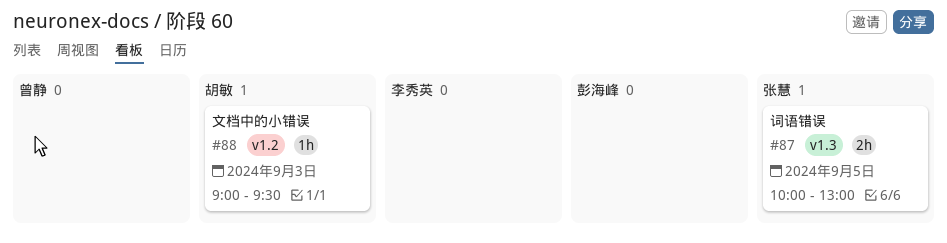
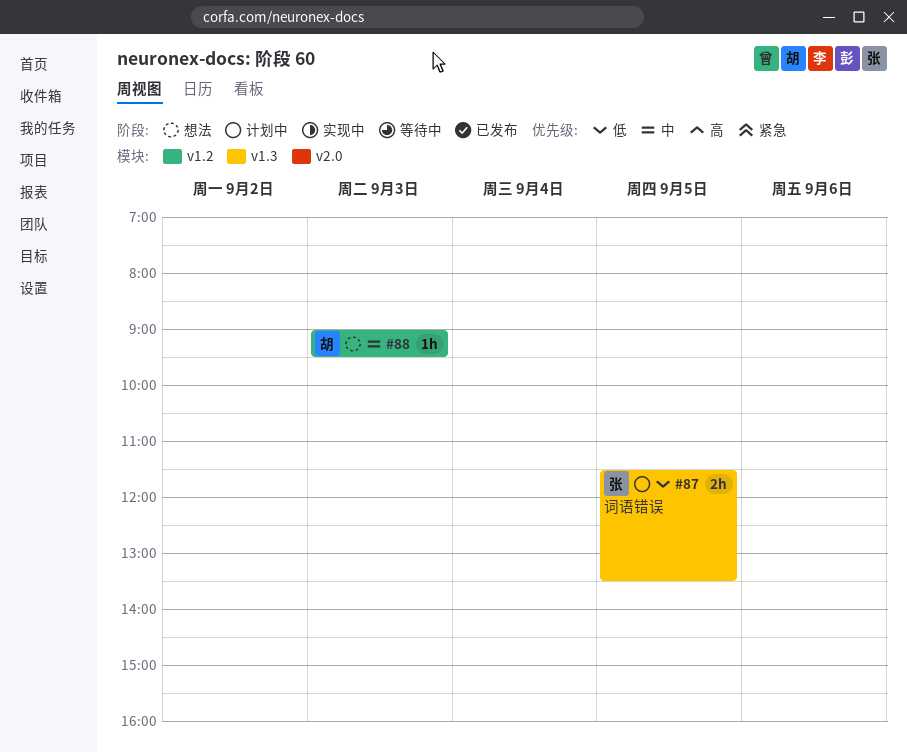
#87, begins: 10:00 -> 11:30
#87, ends: 13:00 -> 13:30

